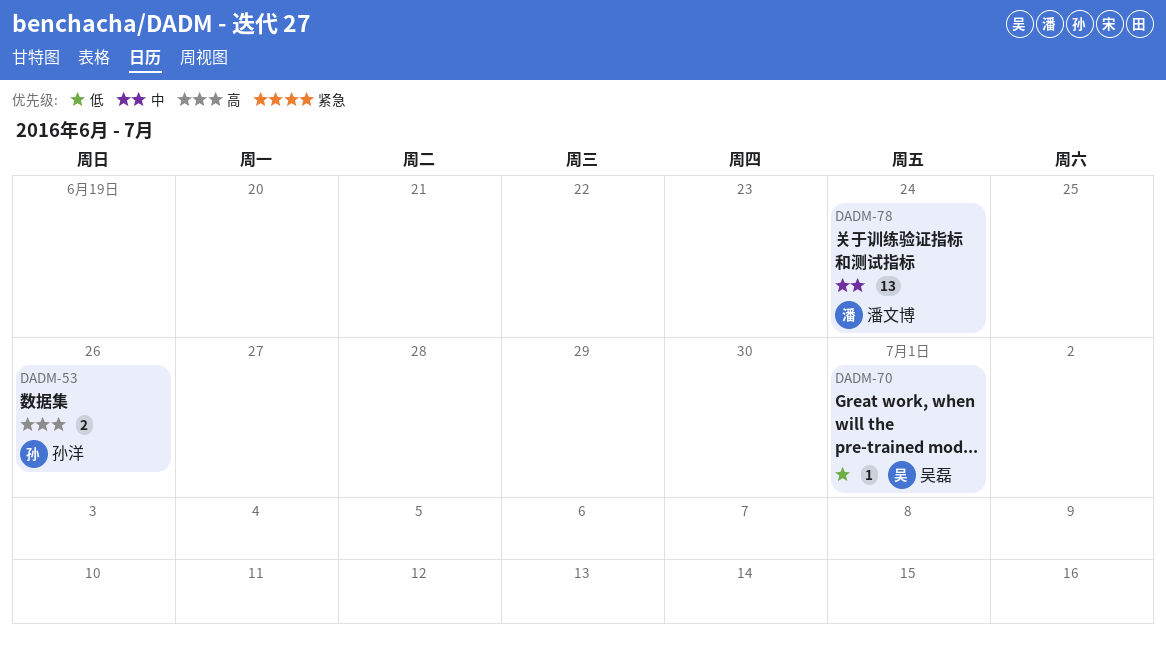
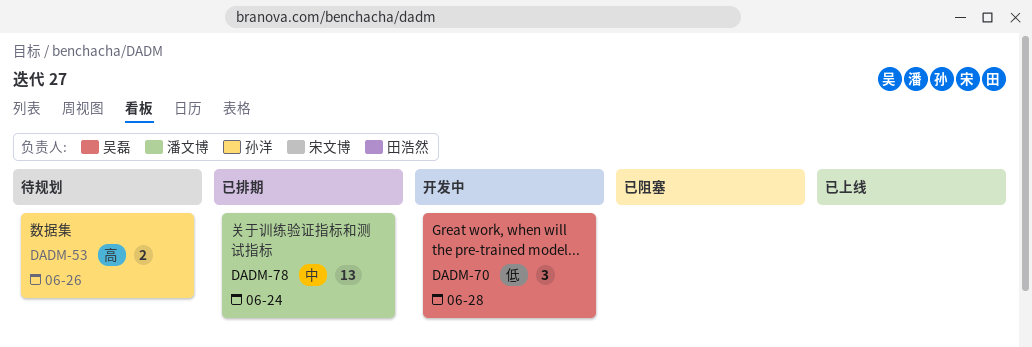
DADM-70, estimate: 1 -> 3
DADM-70, due: Jul 1 -> Jun 28

